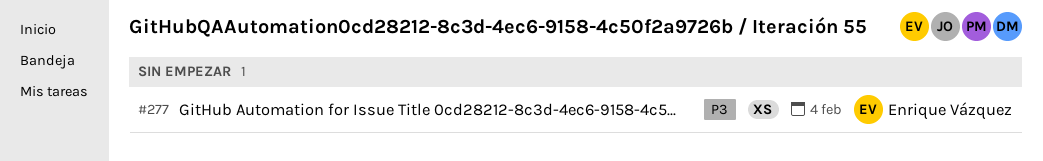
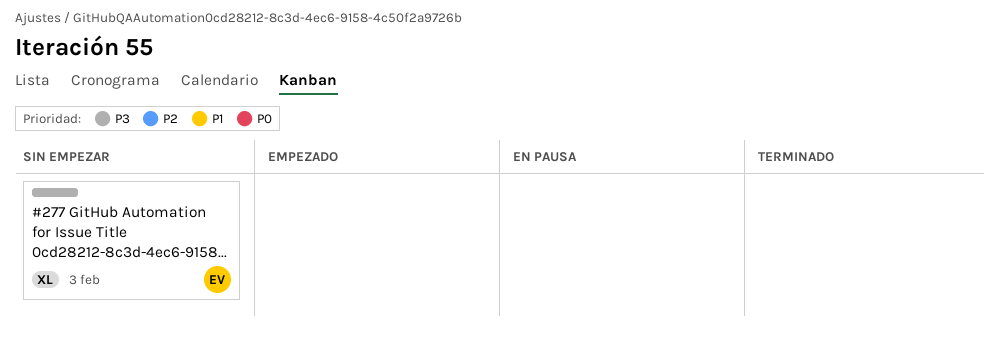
#277, estimate: XS -> XL
#277, due: Feb 4 -> Feb 3

